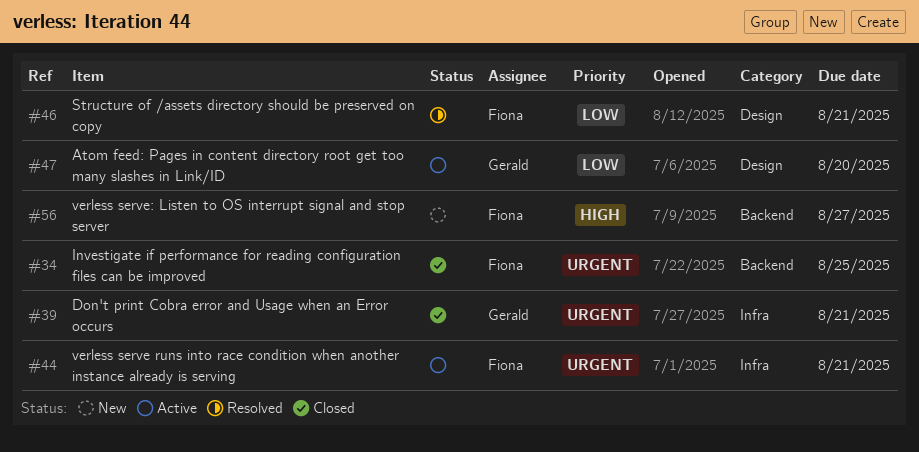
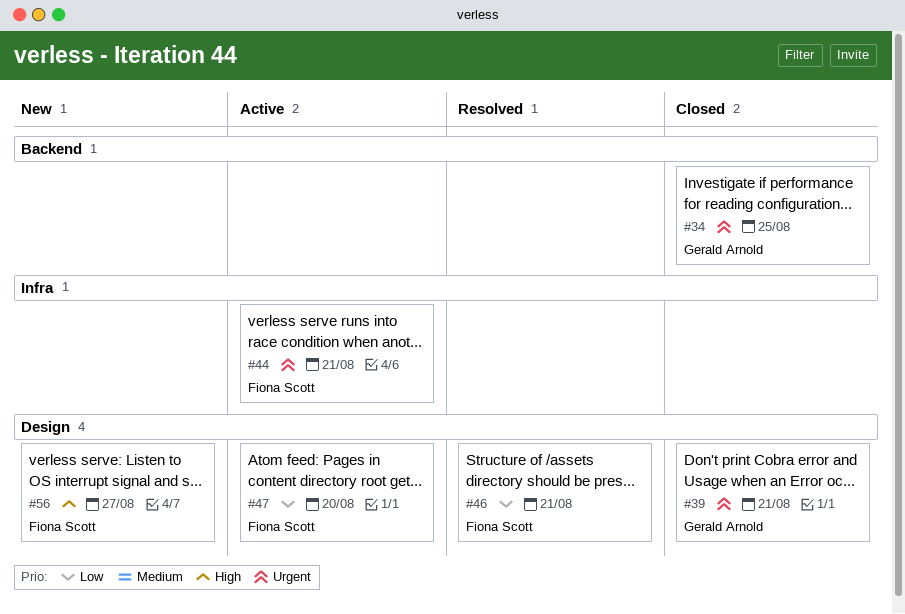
#34, owner: Fiona Scott -> Gerald Arnold
#39, label: Infra -> Design
#47, owner: Gerald Arnold -> Fiona Scott
#56, label: Backend -> Design

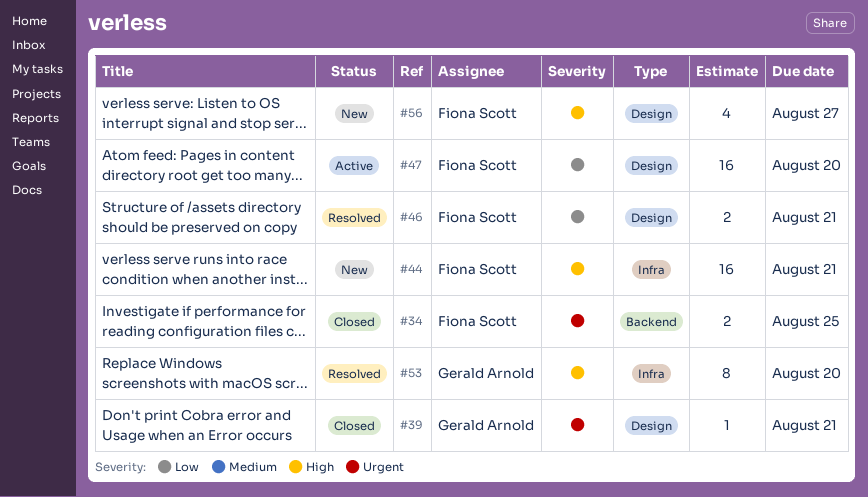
#34, owner: Gerald Arnold -> Fiona Scott
#44, status: Active -> New
#44, priority: Urgent -> High
#53: none -> present

